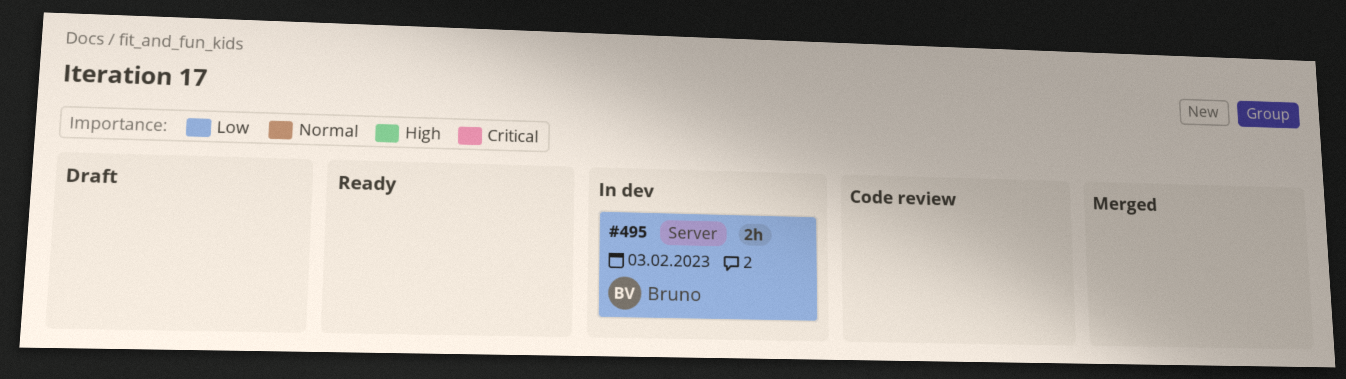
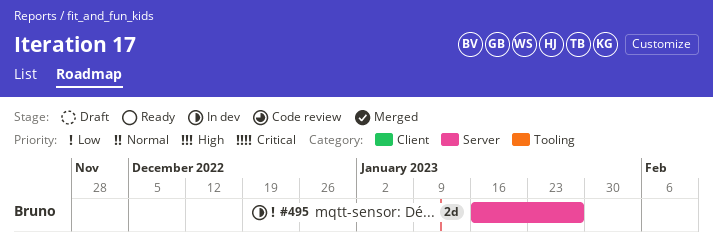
#495, estimate: 2h -> 2d
#495, due: Feb 3 -> Jan 27

